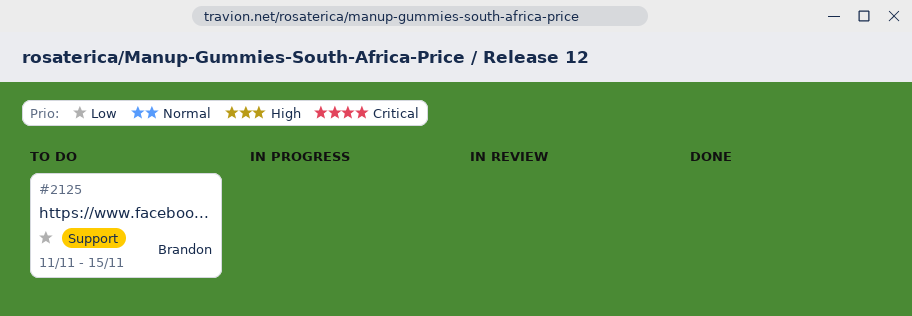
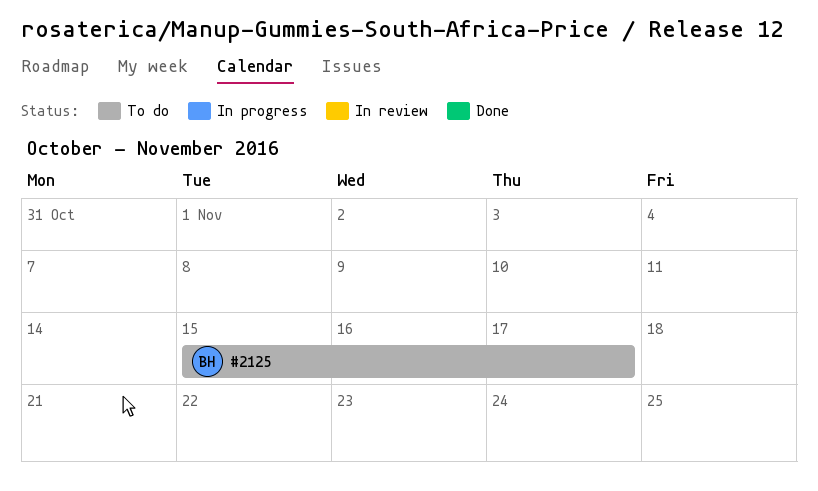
#2125, start: Nov 11 -> Nov 15
#2125, due: Nov 15 -> Nov 17

